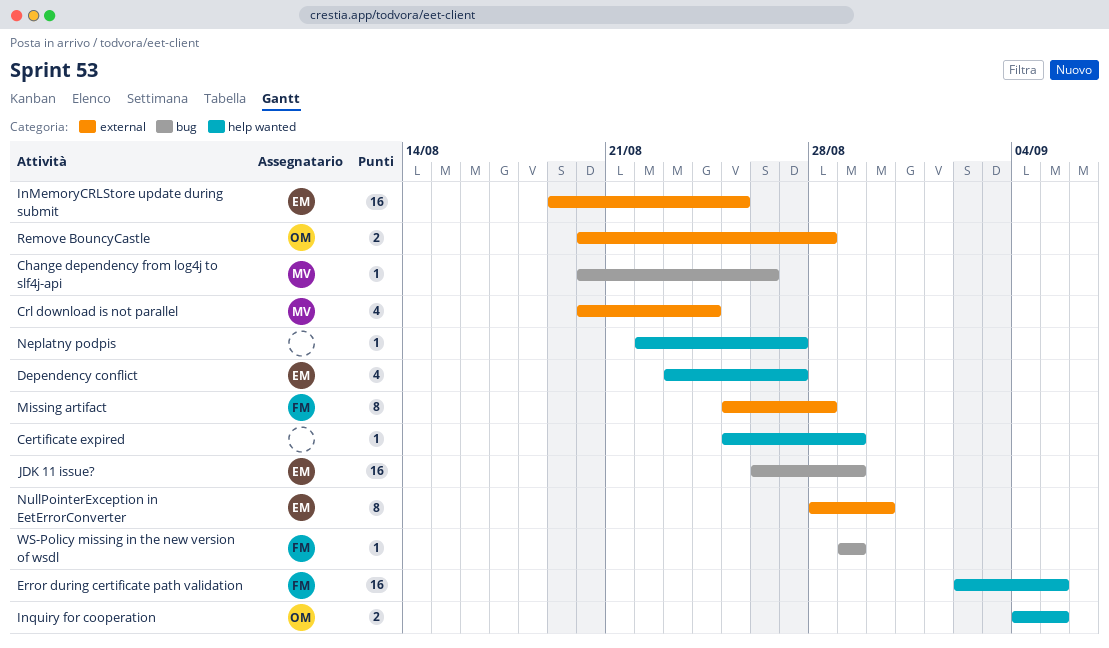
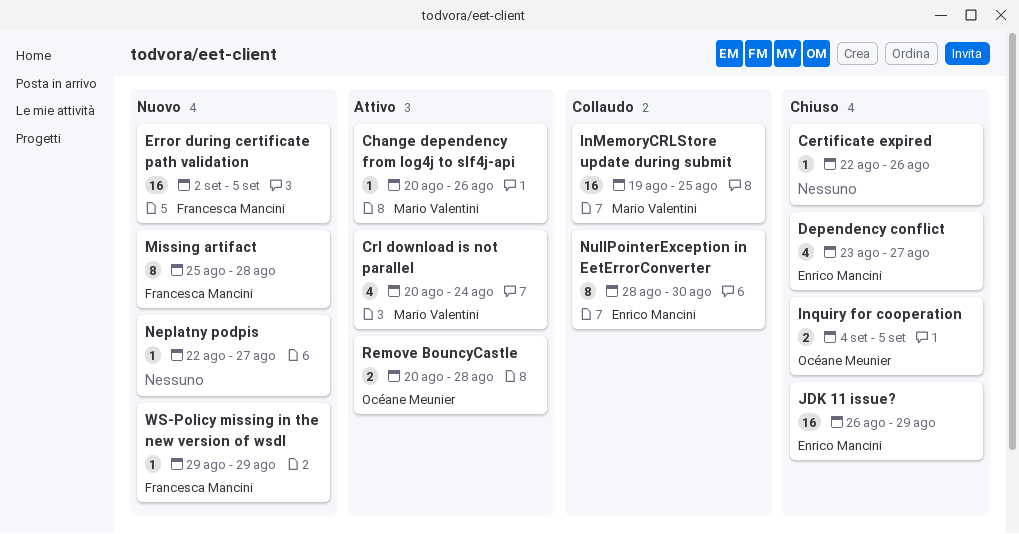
Certificate expired, start: Aug 25 -> Aug 22
Certificate expired, due: Aug 29 -> Aug 26
InMemoryCRLStore update during submit, owner: Enrico Mancini -> Mario Valentini

